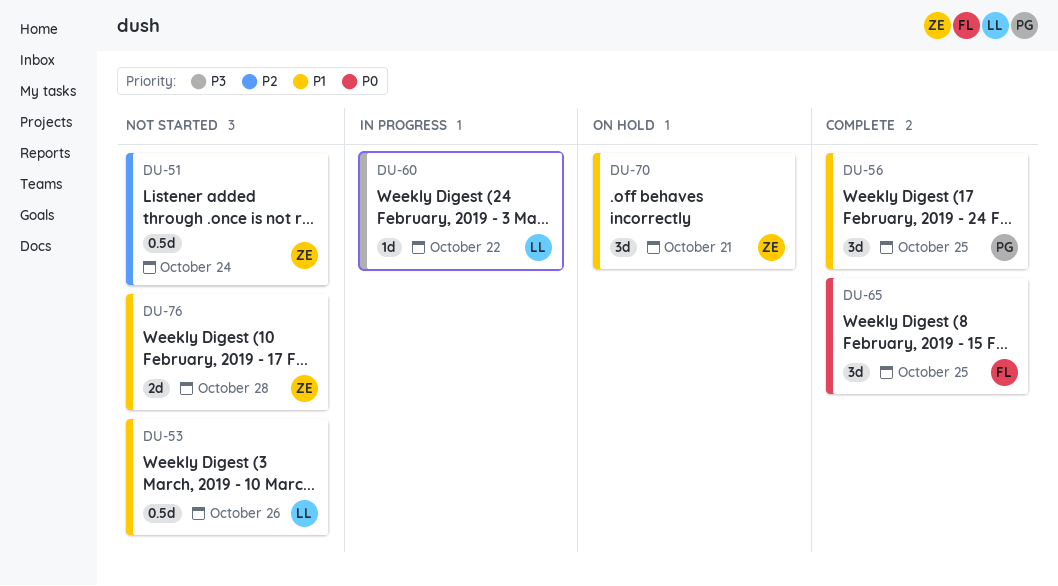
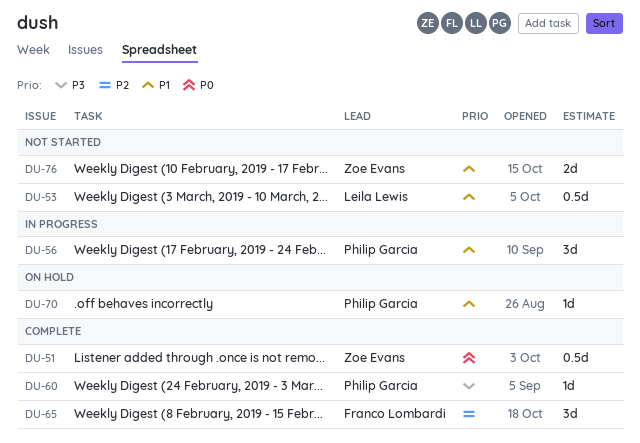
DU-51, status: Not started -> Complete
DU-51, priority: P2 -> P0
DU-56, status: Complete -> In progress
DU-60, status: In progress -> Complete
DU-60, owner: Leila Lewis -> Philip Garcia
DU-65, priority: P0 -> P2
DU-70, owner: Zoe Evans -> Philip Garcia
DU-70, estimate: 3d -> 1d

